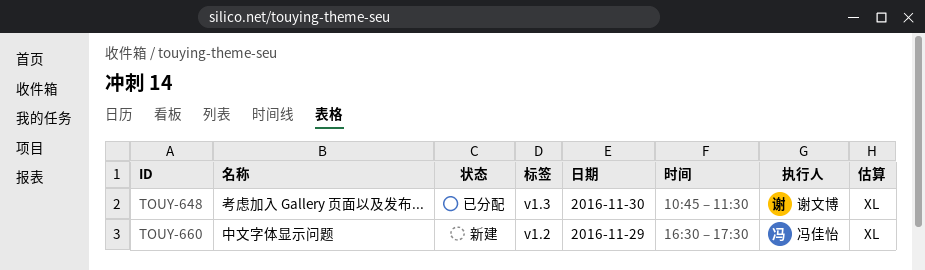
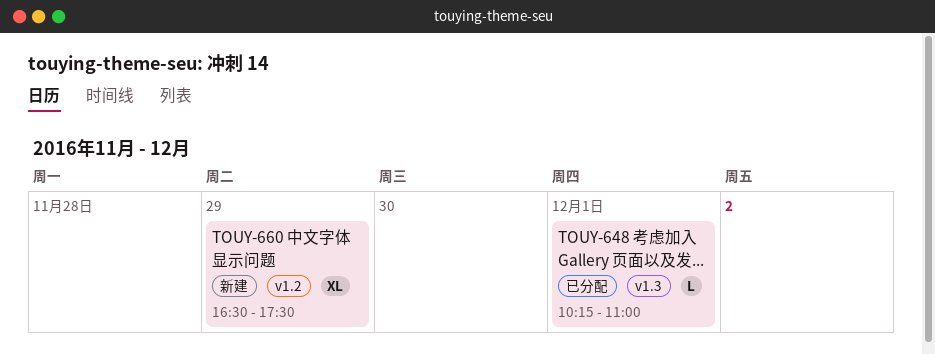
TOUY-648, estimate: XL -> L
TOUY-648, day: Nov 30 -> Dec 1
TOUY-648, begins: 10:45 -> 10:15
TOUY-648, ends: 11:30 -> 11:00

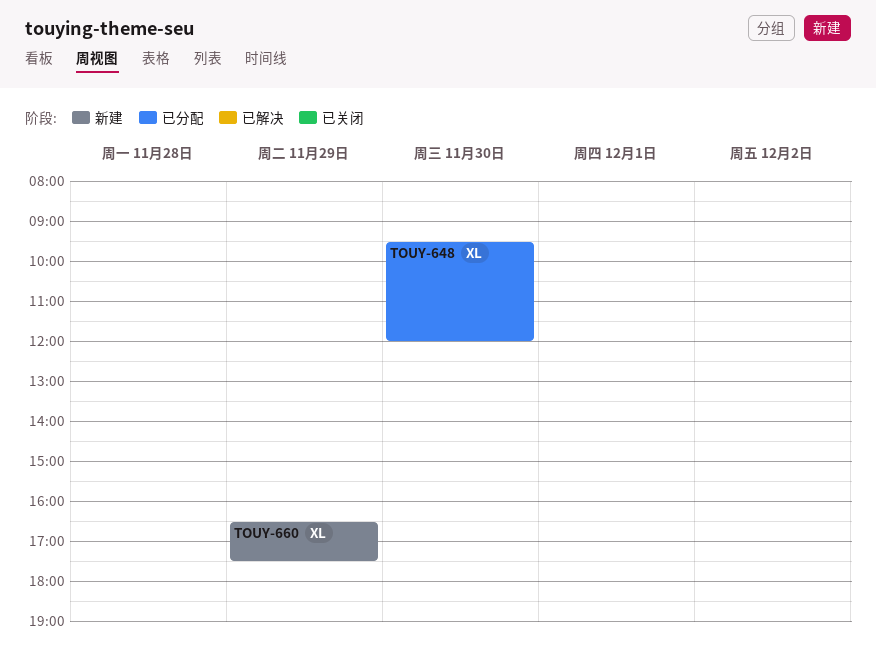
TOUY-648, estimate: L -> XL
TOUY-648, day: Dec 1 -> Nov 30
TOUY-648, begins: 10:15 -> 09:30
TOUY-648, ends: 11:00 -> 12:00

